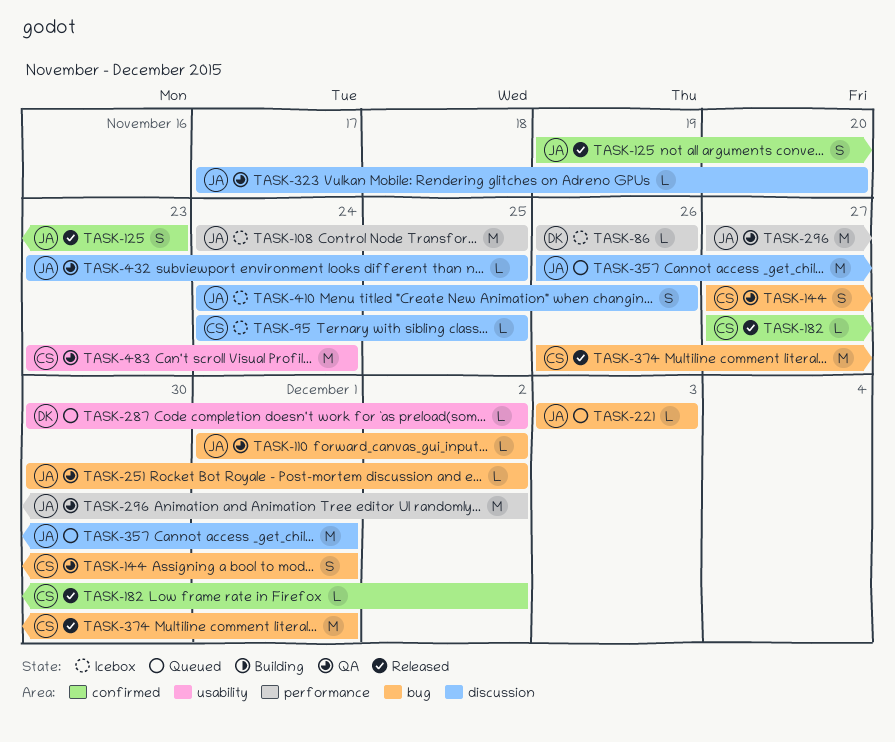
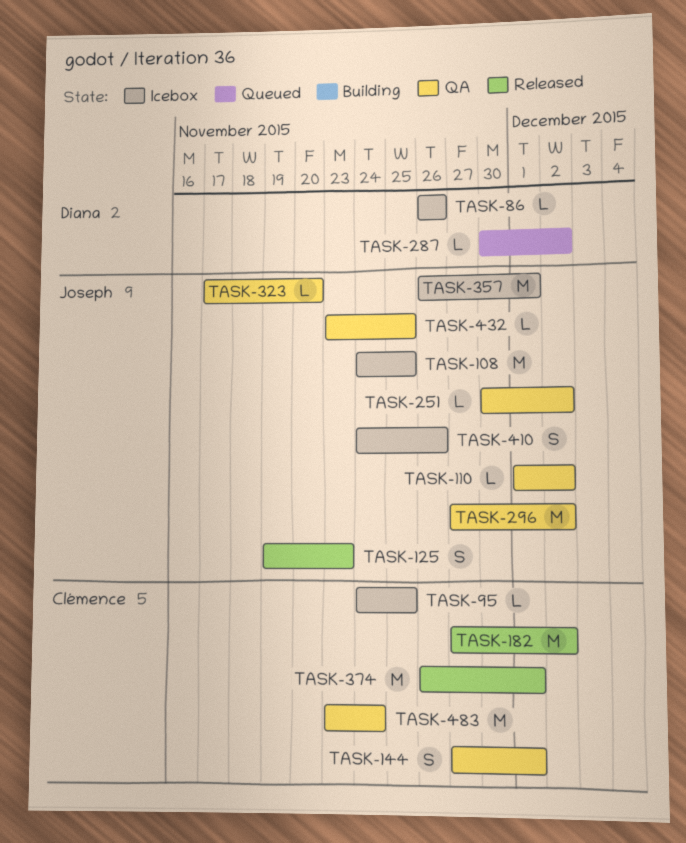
TASK-182, estimate: L -> M
TASK-221: present -> none
TASK-357, status: Queued -> Icebox

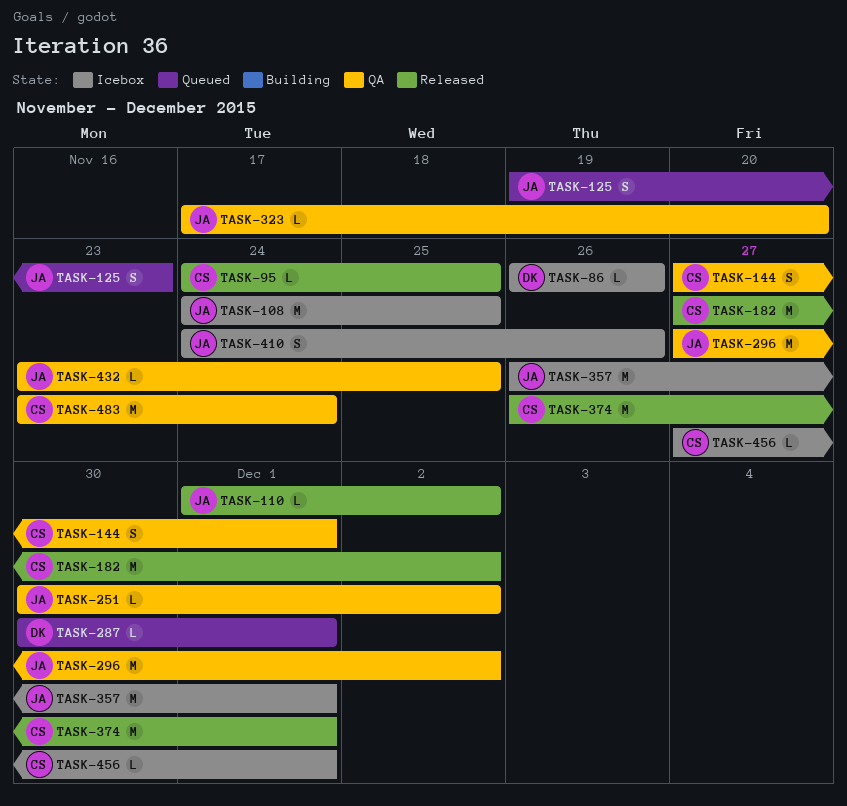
TASK-95, status: Icebox -> Released
TASK-110, status: QA -> Released
TASK-125, status: Released -> Queued
TASK-287, due: Dec 2 -> Dec 1
TASK-456: none -> present

